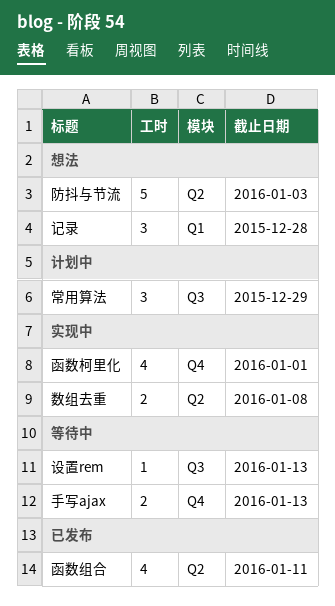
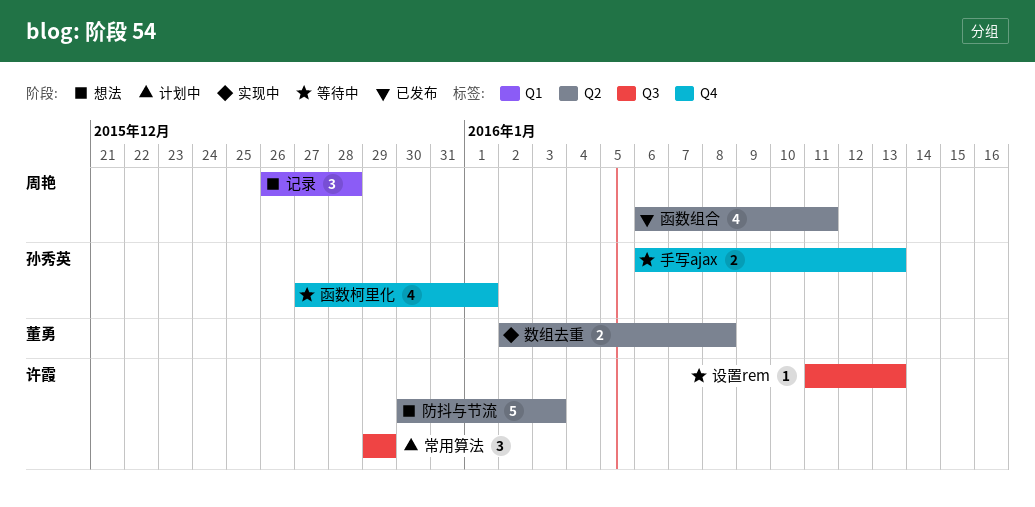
函数柯里化, status: 实现中 -> 等待中

